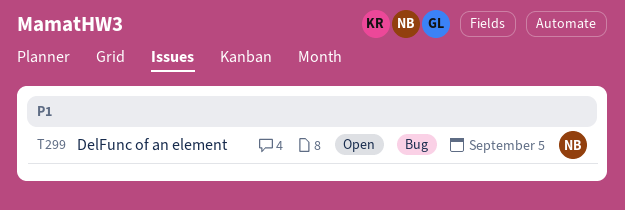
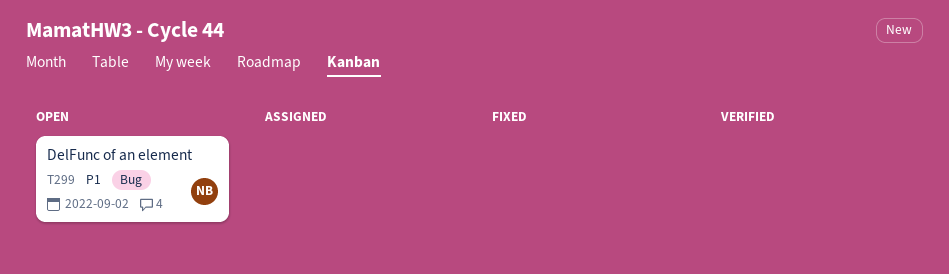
T299, due: Sep 5 -> Sep 2

